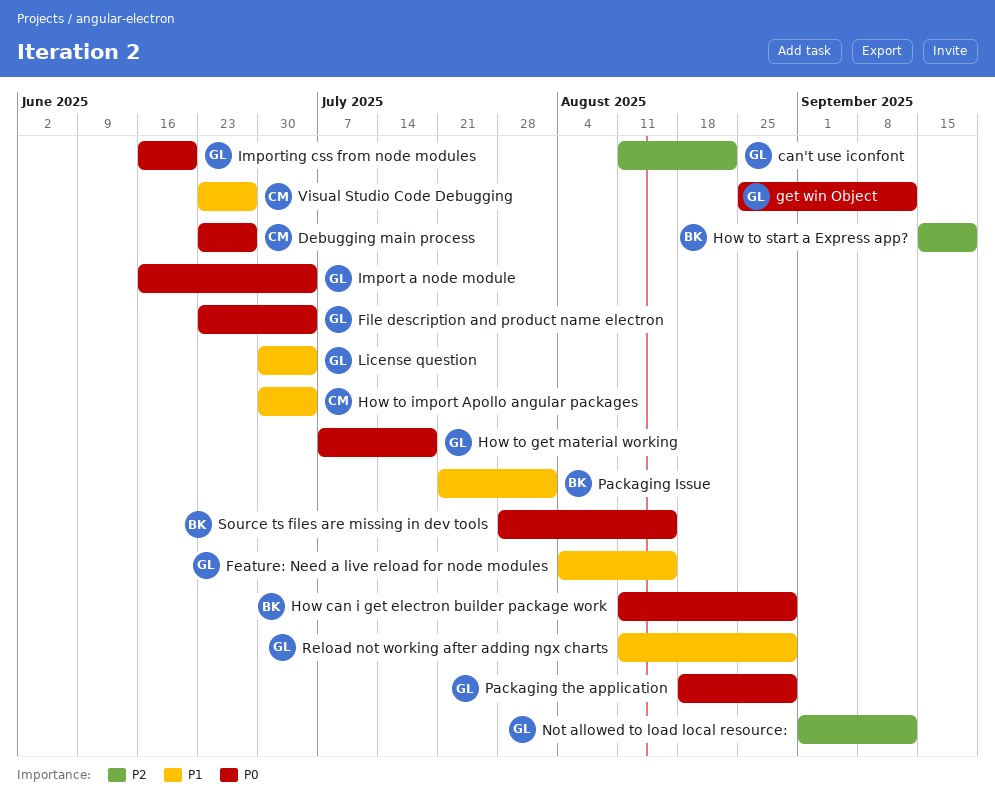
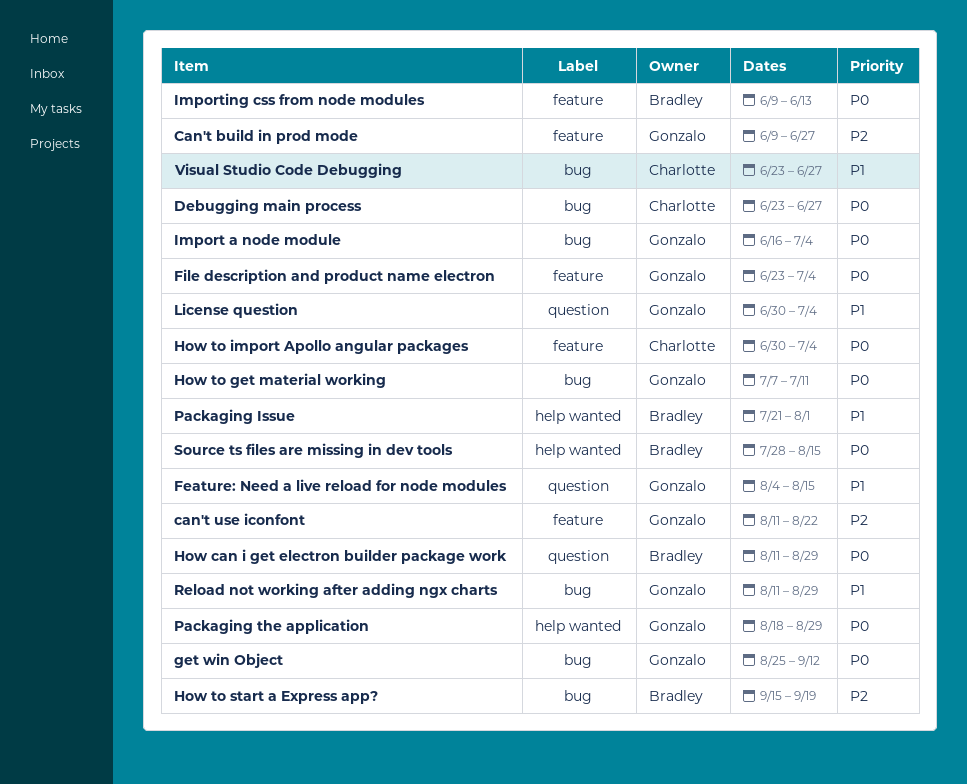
Can't build in prod mode: none -> present
How to get material working, due: Jul 18 -> Jul 11
How to import Apollo angular packages, priority: P1 -> P0
Importing css from node modules, owner: Gonzalo -> Bradley
Importing css from node modules, start: Jun 16 -> Jun 9
Importing css from node modules, due: Jun 20 -> Jun 13
Not allowed to load local resource:: present -> none

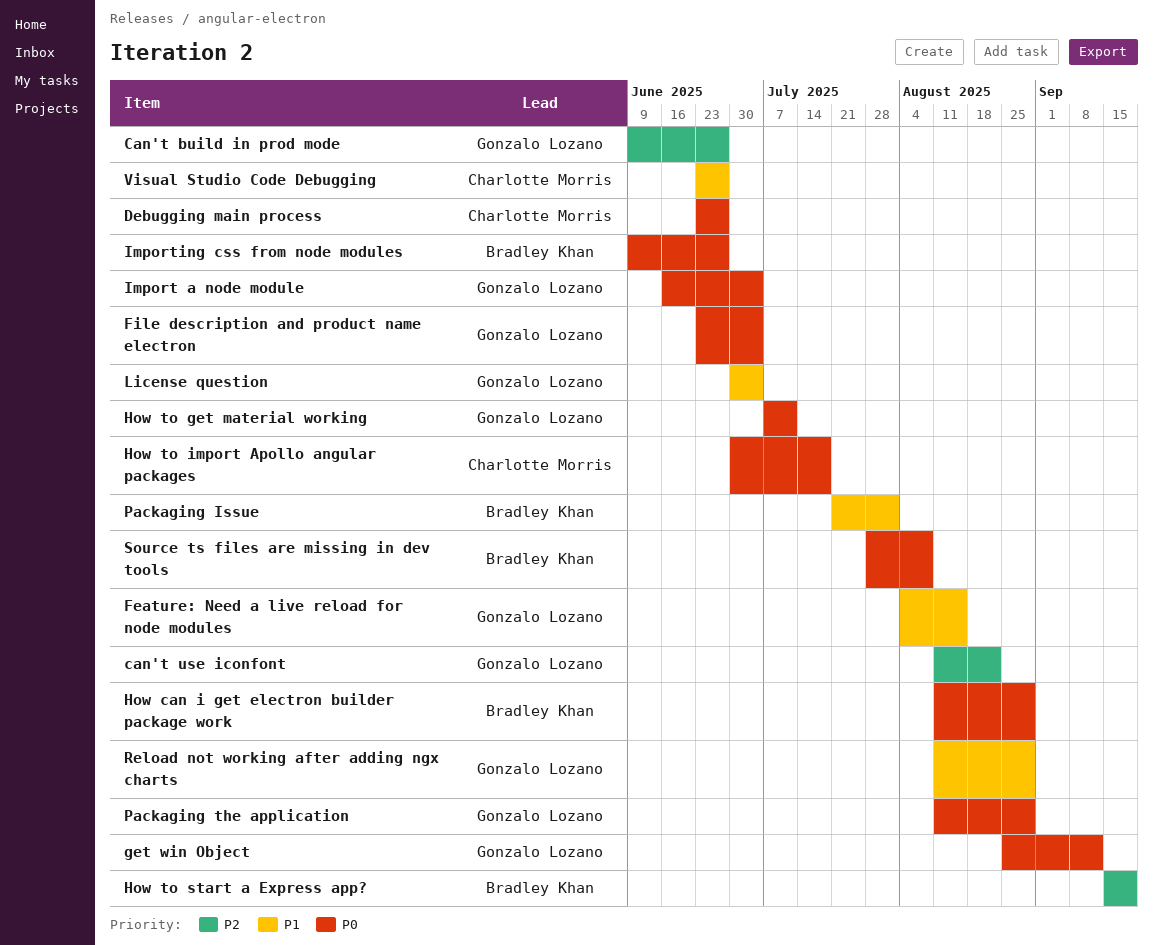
How to import Apollo angular packages, due: Jul 4 -> Jul 18
Importing css from node modules, due: Jun 13 -> Jun 27
Packaging the application, start: Aug 18 -> Aug 11
Source ts files are missing in dev tools, due: Aug 15 -> Aug 8

